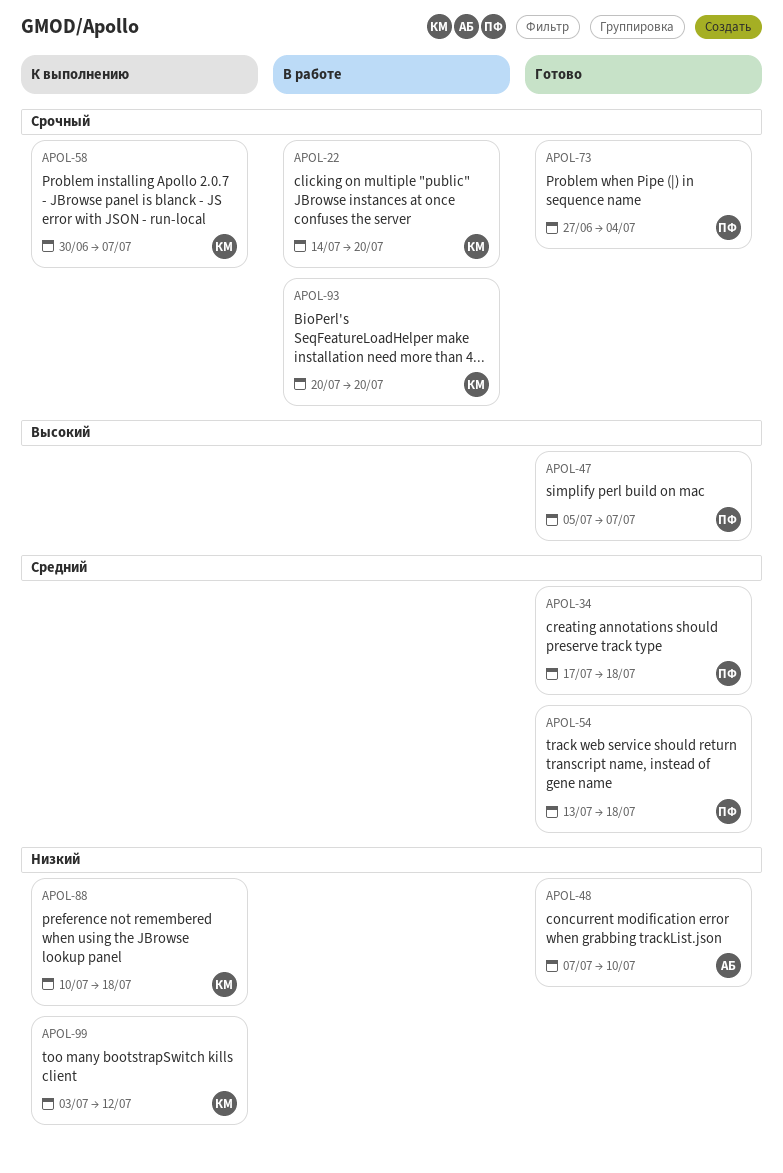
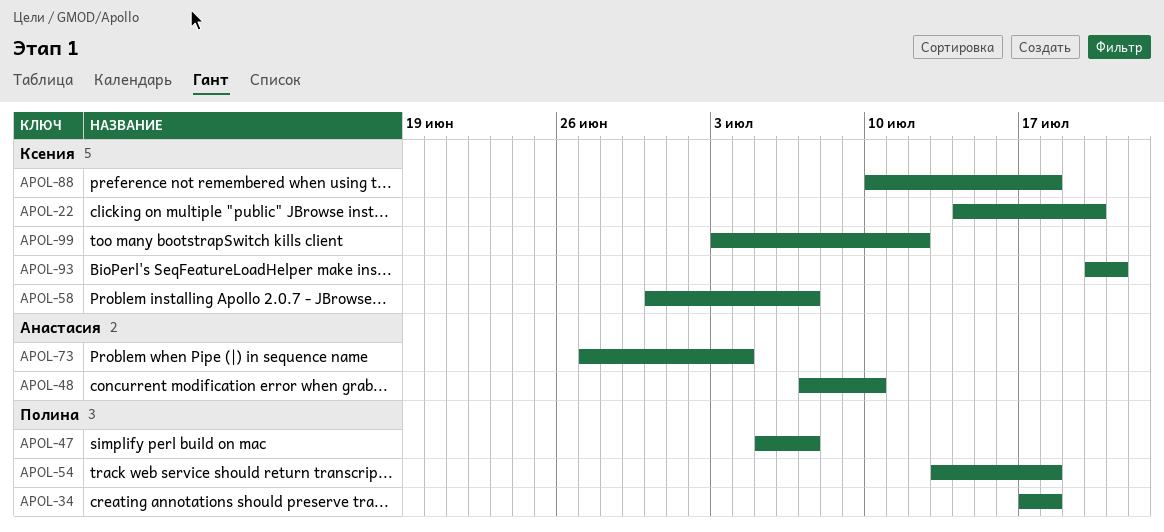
APOL-73, owner: Полина -> Анастасия
APOL-93, due: Jul 20 -> Jul 21

